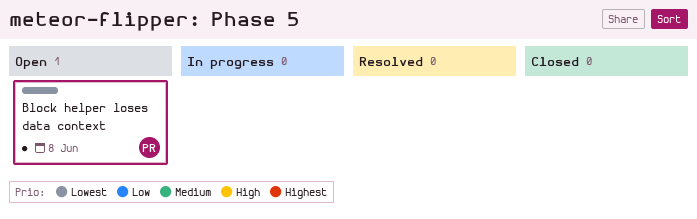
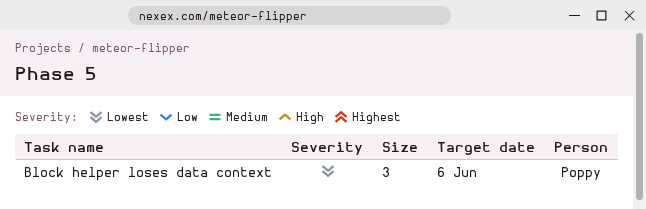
Block helper loses data context, estimate: 1 -> 3
Block helper loses data context, due: Jun 8 -> Jun 6

